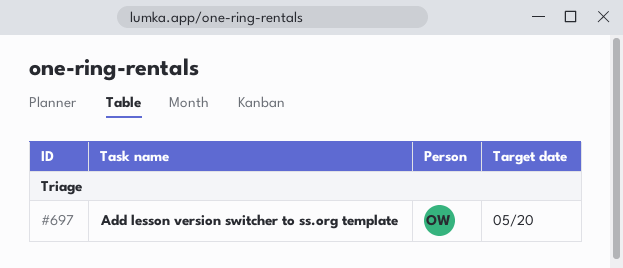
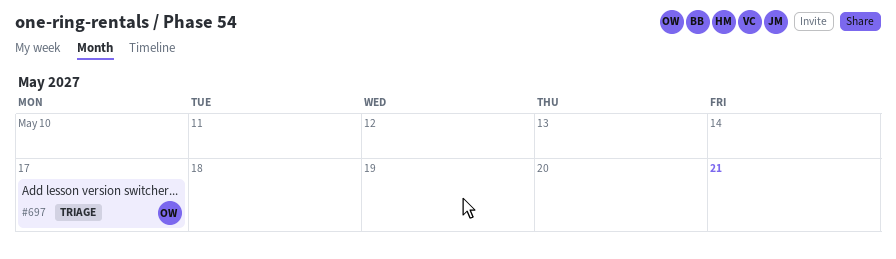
#697, due: May 20 -> May 17

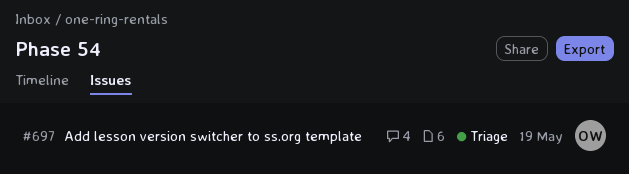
#697, due: May 17 -> May 19

